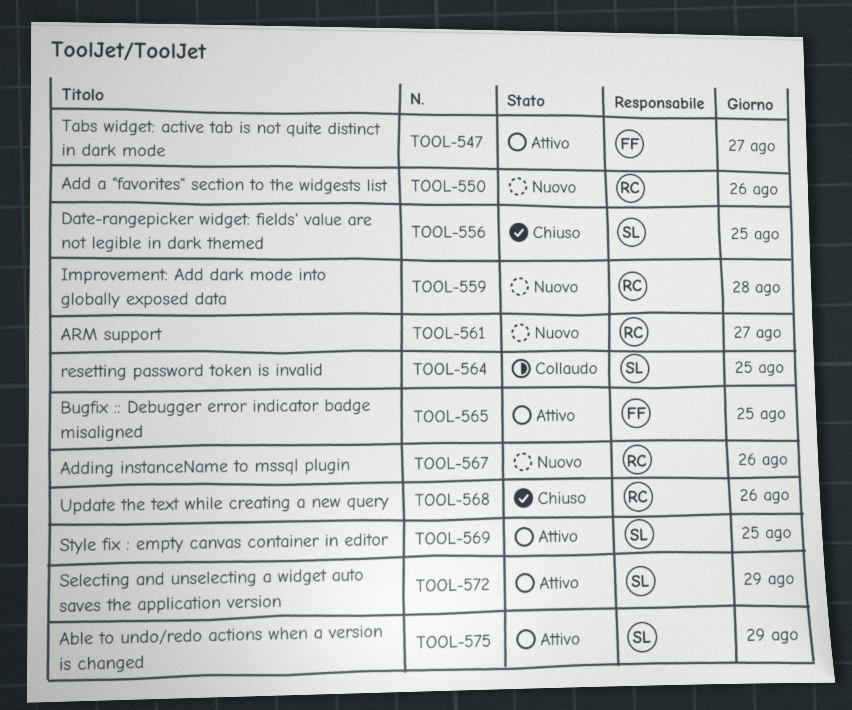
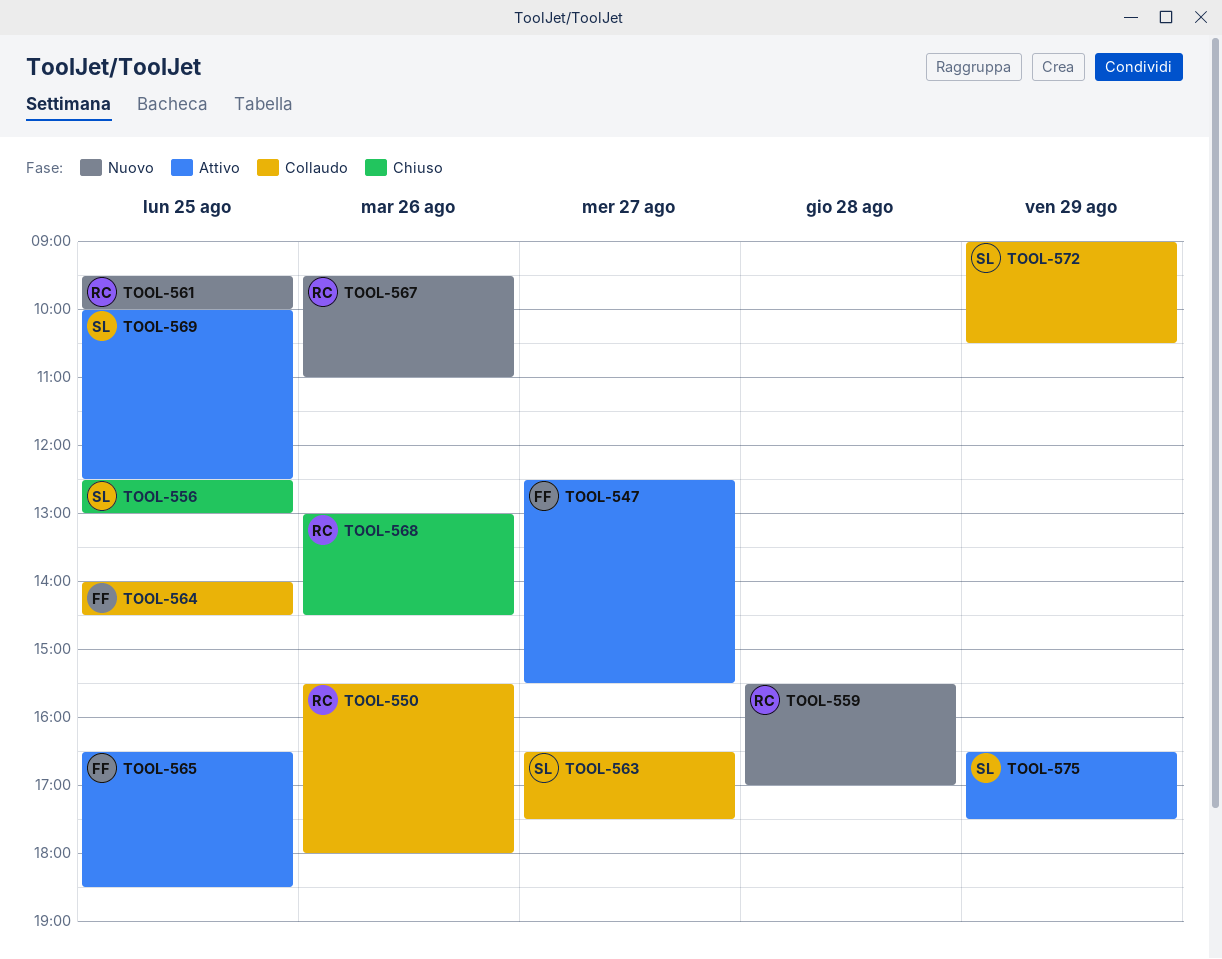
TOOL-550, status: Nuovo -> Collaudo
TOOL-561, day: Aug 27 -> Aug 25
TOOL-563: none -> present
TOOL-564, owner: SL -> FF
TOOL-572, status: Attivo -> Collaudo

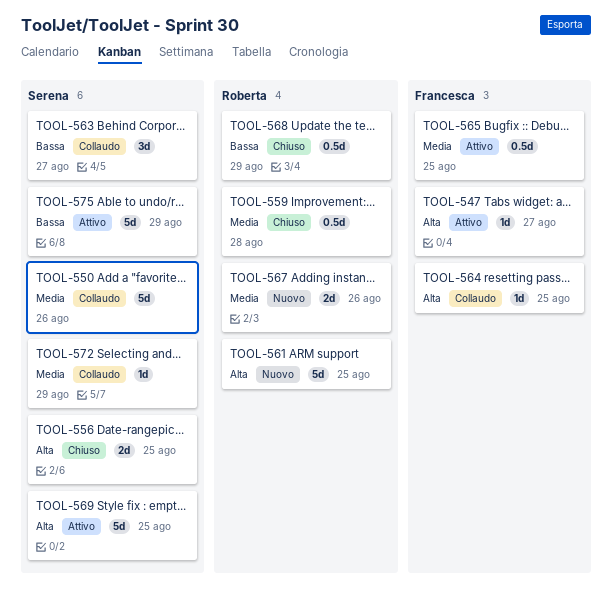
TOOL-550, owner: Roberta -> Serena
TOOL-559, status: Nuovo -> Chiuso
TOOL-568, day: Aug 26 -> Aug 29

